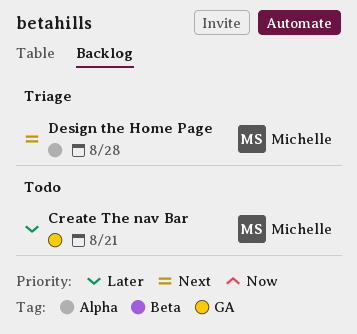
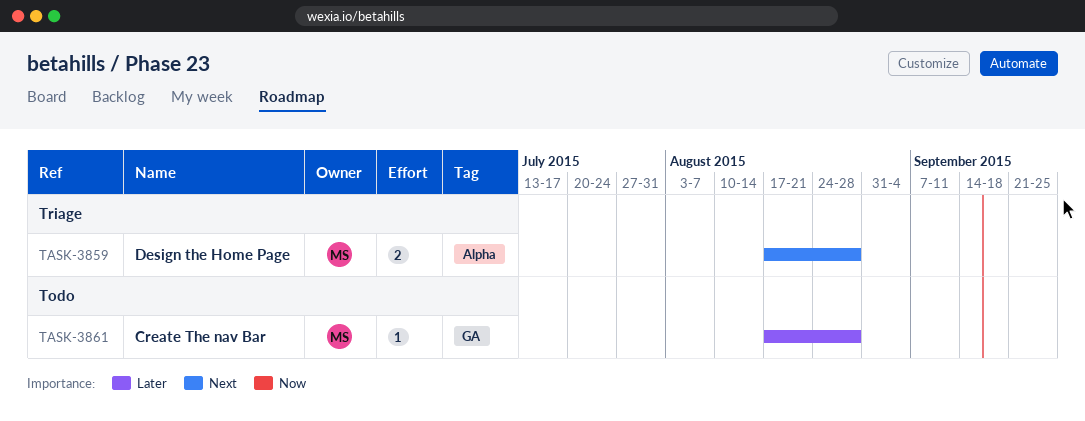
Create The nav Bar, due: Aug 21 -> Aug 28

